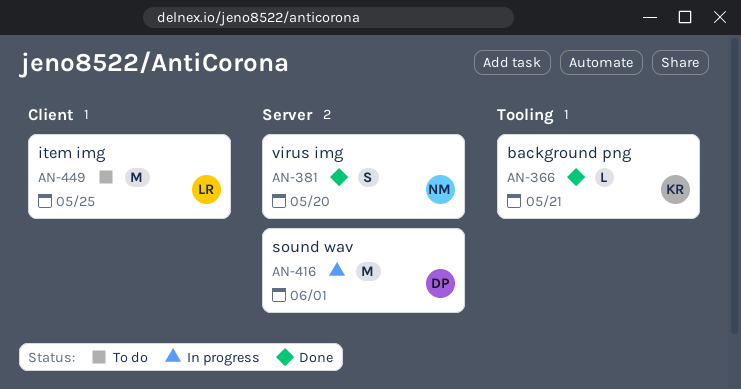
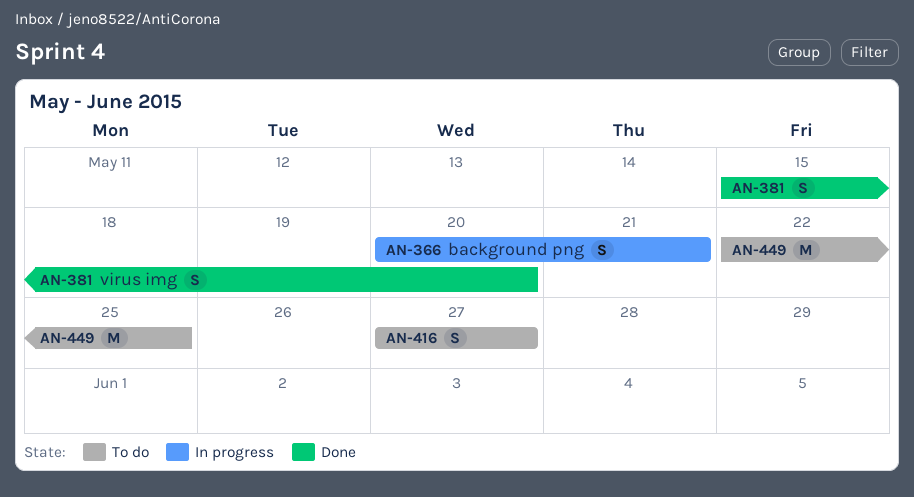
AN-366, status: Done -> In progress
AN-366, estimate: L -> S
AN-416, status: In progress -> To do
AN-416, estimate: M -> S
AN-416, due: Jun 1 -> May 27

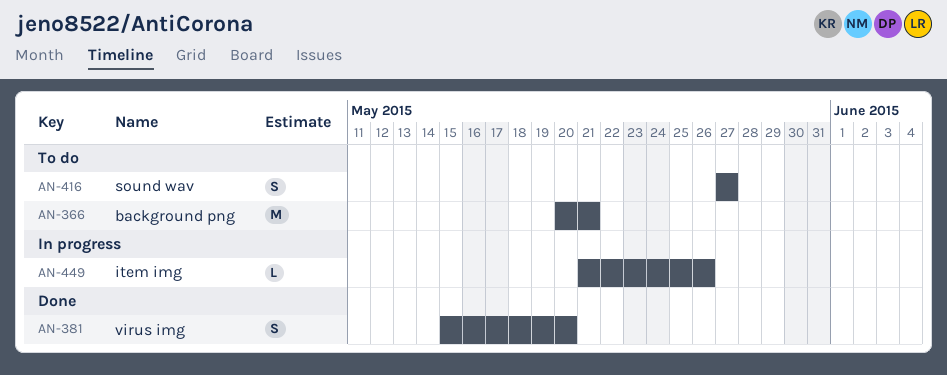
AN-366, status: In progress -> To do
AN-366, estimate: S -> M
AN-449, status: To do -> In progress
AN-449, estimate: M -> L
AN-449, start: May 22 -> May 21
AN-449, due: May 25 -> May 26

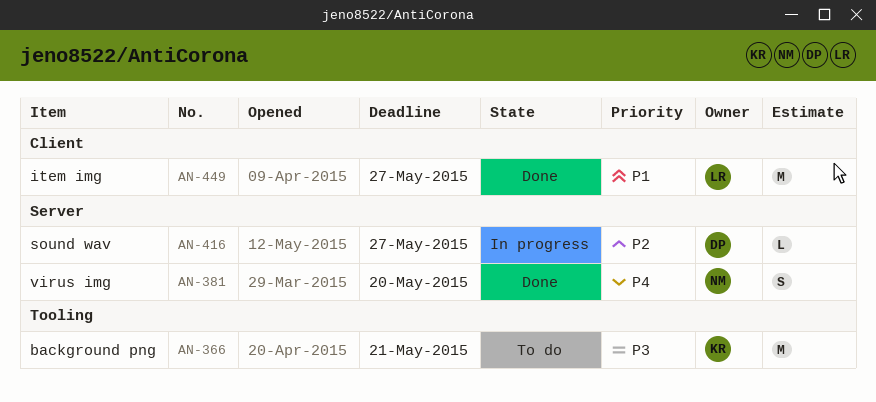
AN-416, status: To do -> In progress
AN-416, estimate: S -> L
AN-449, status: In progress -> Done
AN-449, estimate: L -> M
AN-449, due: May 26 -> May 27

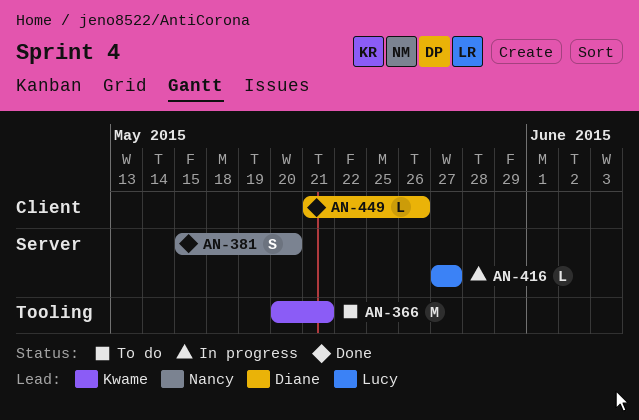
AN-416, owner: Diane -> Lucy
AN-449, owner: Lucy -> Diane
AN-449, estimate: M -> L
AN-449, due: May 27 -> May 26

